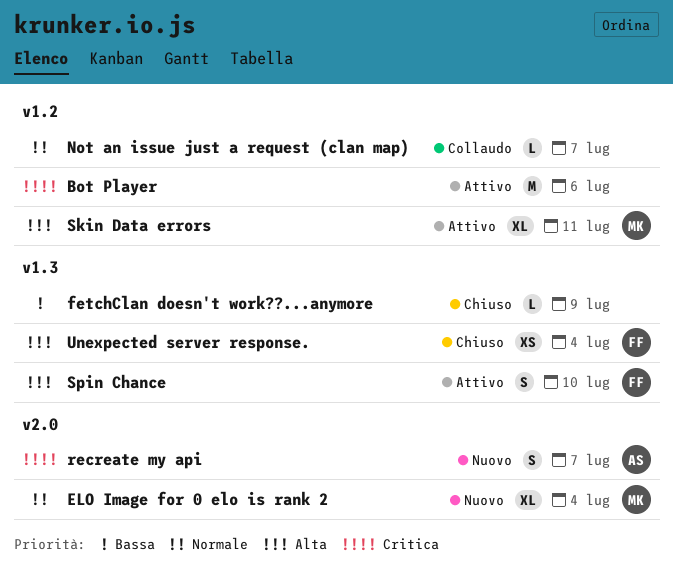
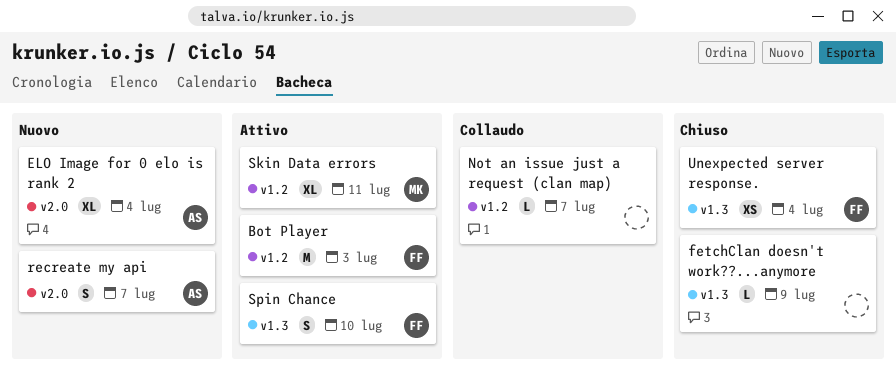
Bot Player, owner: none -> FF
Bot Player, due: Jul 6 -> Jul 3
ELO Image for 0 elo is rank 2, owner: MK -> AS

